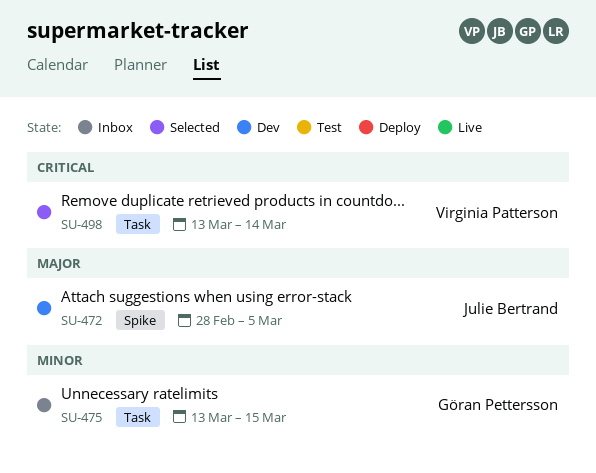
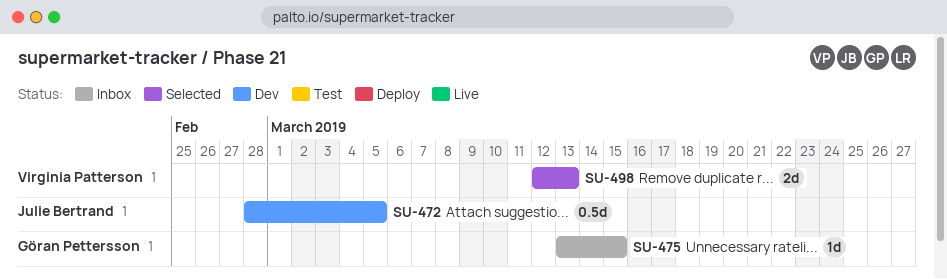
SU-498, start: Mar 13 -> Mar 12
SU-498, due: Mar 14 -> Mar 13

